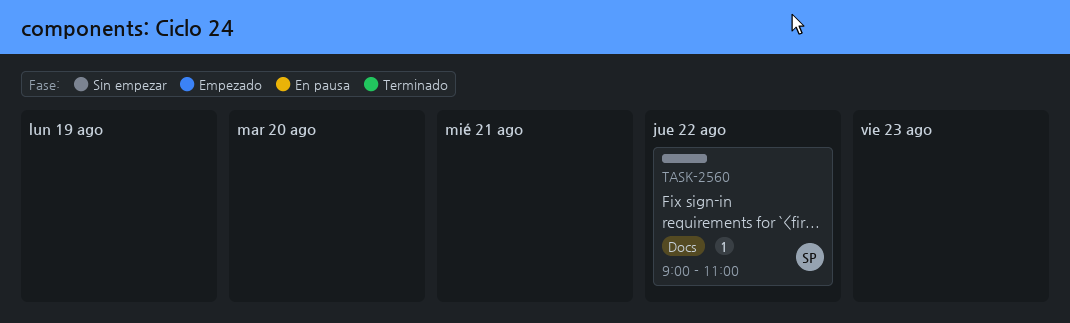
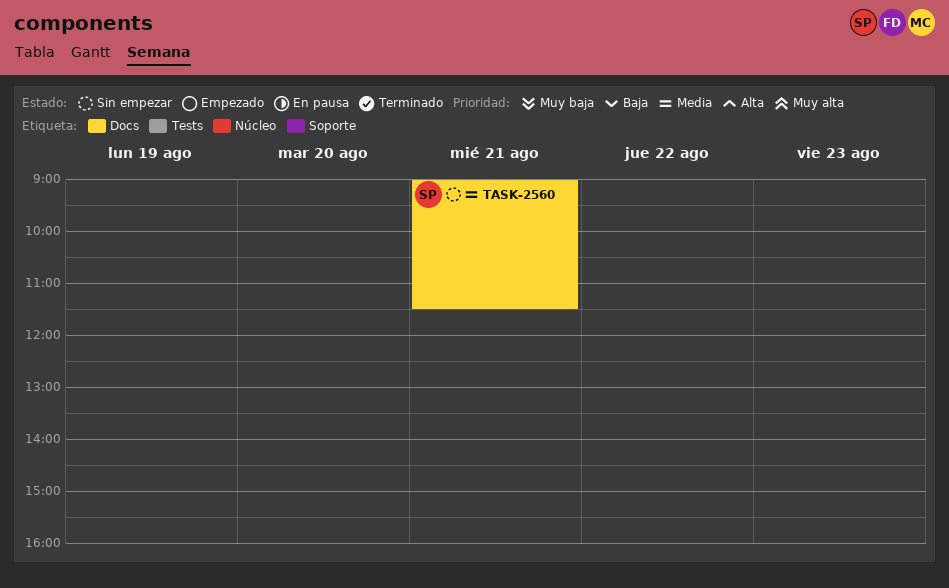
TASK-2560, day: Aug 22 -> Aug 21
TASK-2560, ends: 11:00 -> 11:30

